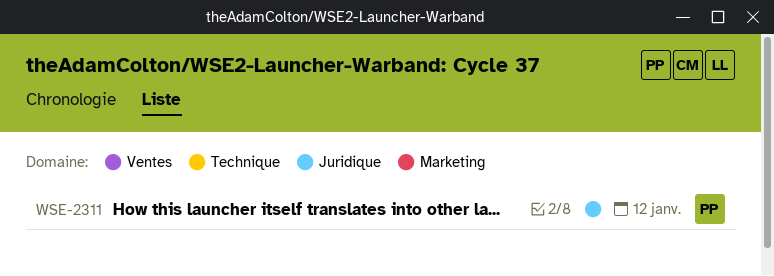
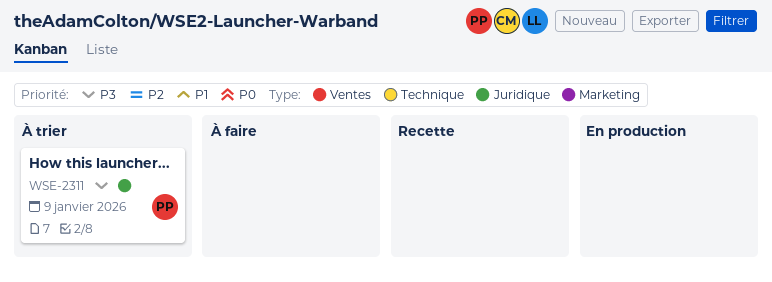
WSE-2311, due: Jan 12 -> Jan 9

